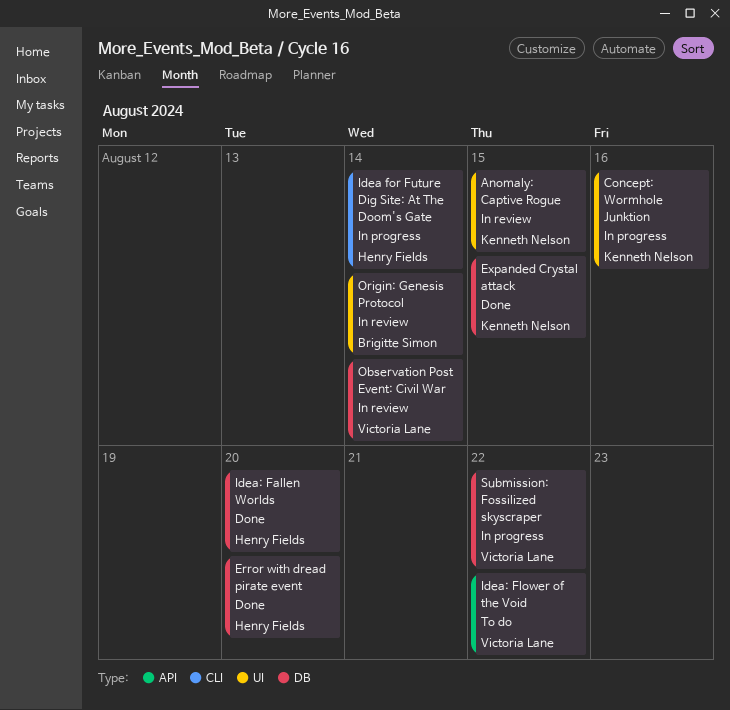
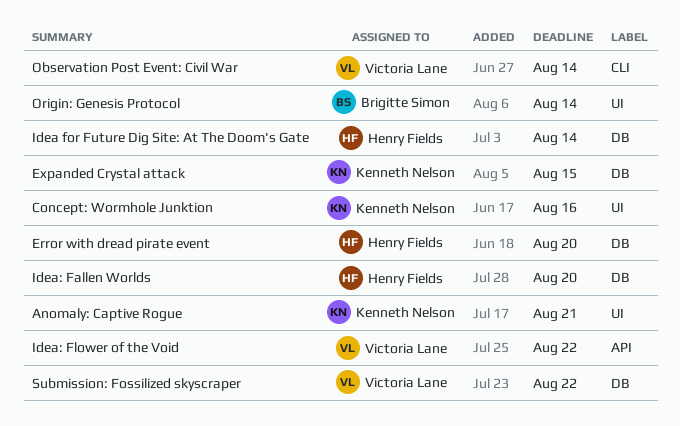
Anomaly: Captive Rogue, due: Aug 15 -> Aug 21
Idea for Future Dig Site: At The Doom's Gate, label: CLI -> DB
Observation Post Event: Civil War, label: DB -> CLI

